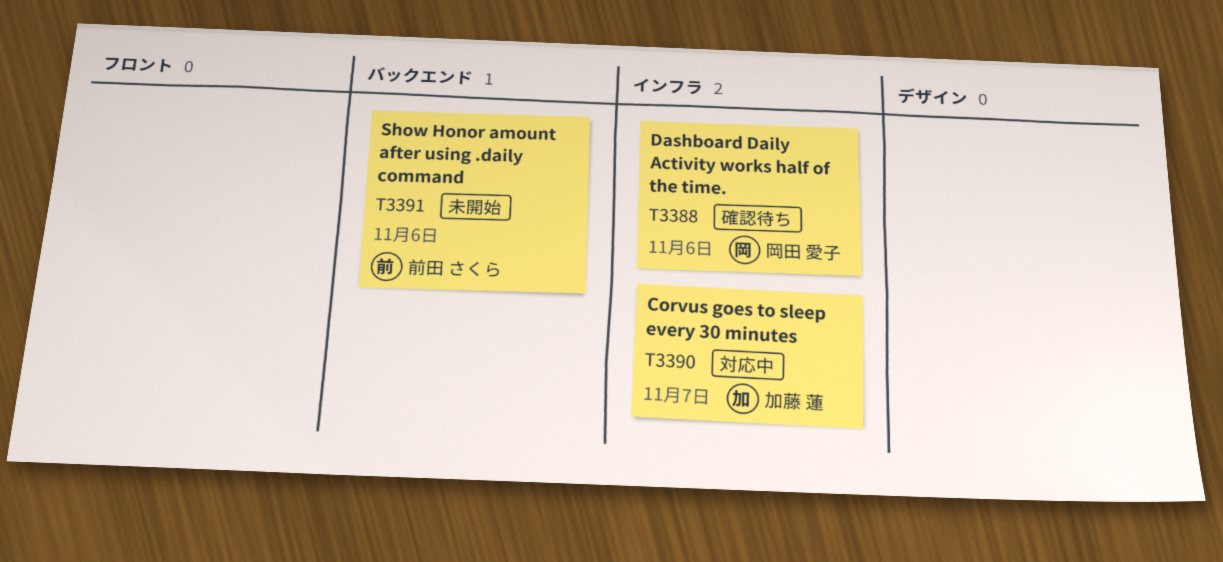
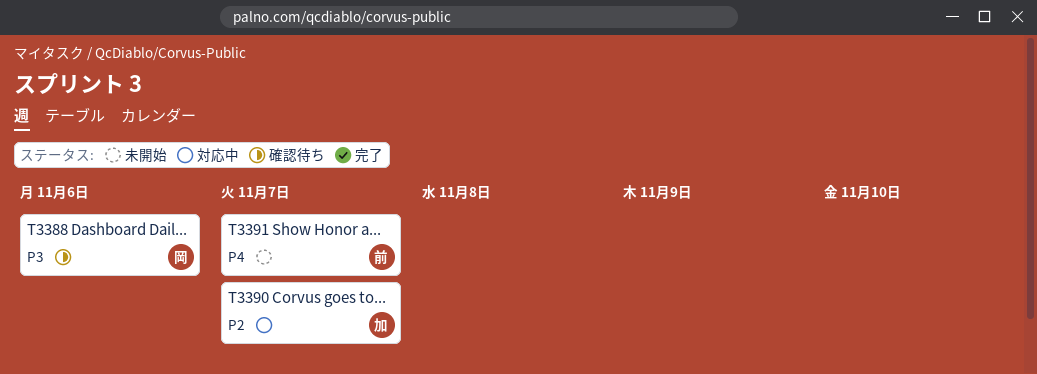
T3391, due: Nov 6 -> Nov 7

